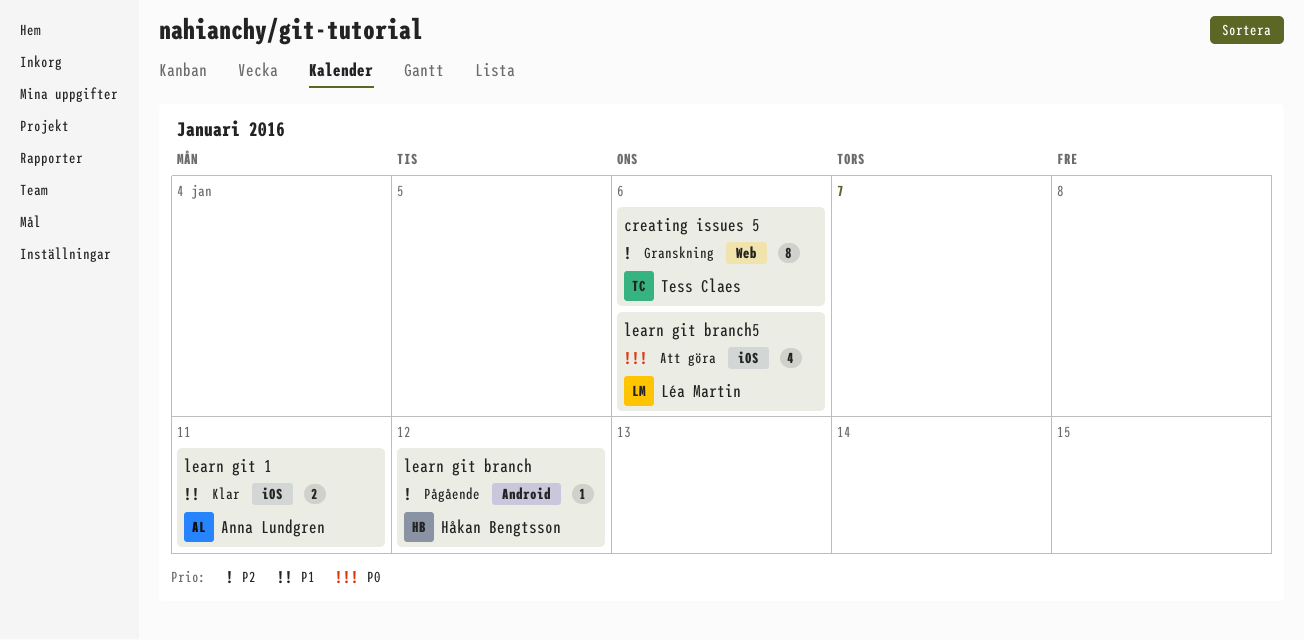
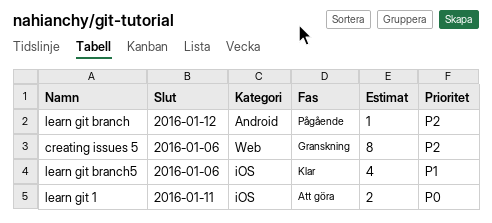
learn git 1, status: Klar -> Att göra
learn git 1, priority: P1 -> P0
learn git branch5, status: Att göra -> Klar
learn git branch5, priority: P0 -> P1

